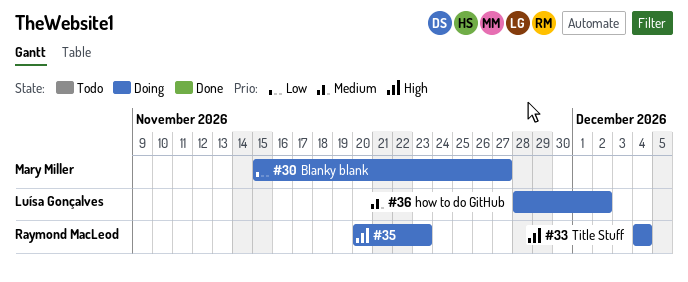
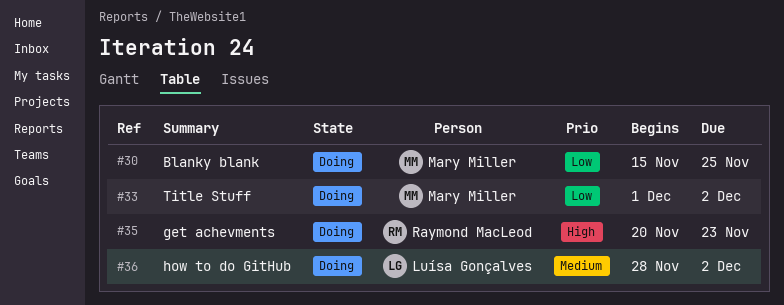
#30, due: Nov 27 -> Nov 25
#33, owner: Raymond MacLeod -> Mary Miller
#33, priority: High -> Low
#33, start: Dec 4 -> Dec 1
#33, due: Dec 4 -> Dec 2

